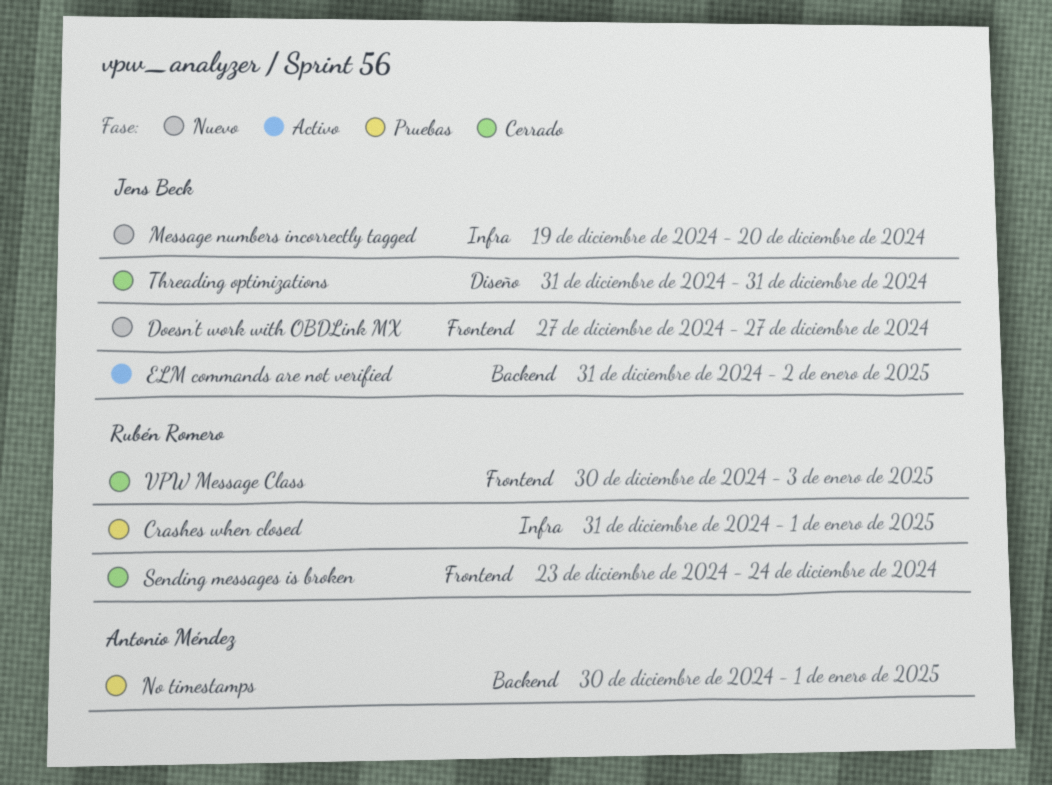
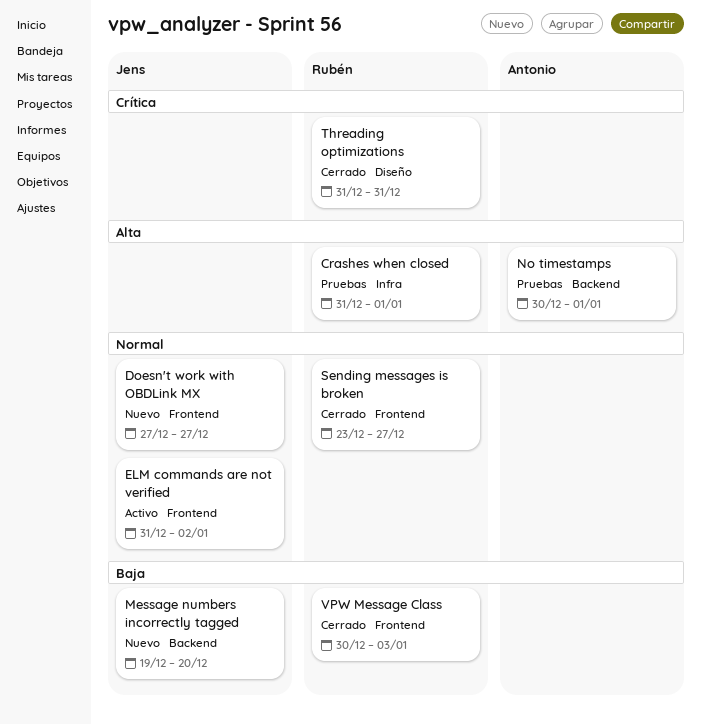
ELM commands are not verified, label: Backend -> Frontend
Message numbers incorrectly tagged, label: Infra -> Backend
Sending messages is broken, due: Dec 24 -> Dec 27
Threading optimizations, owner: Jens Beck -> Rubén Romero

